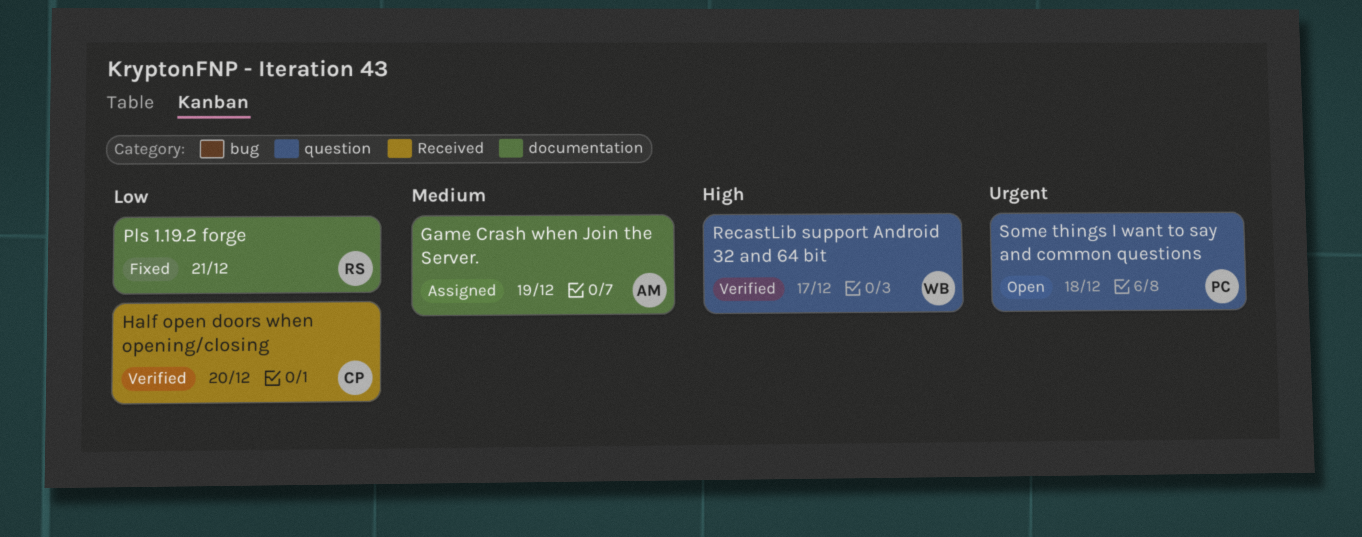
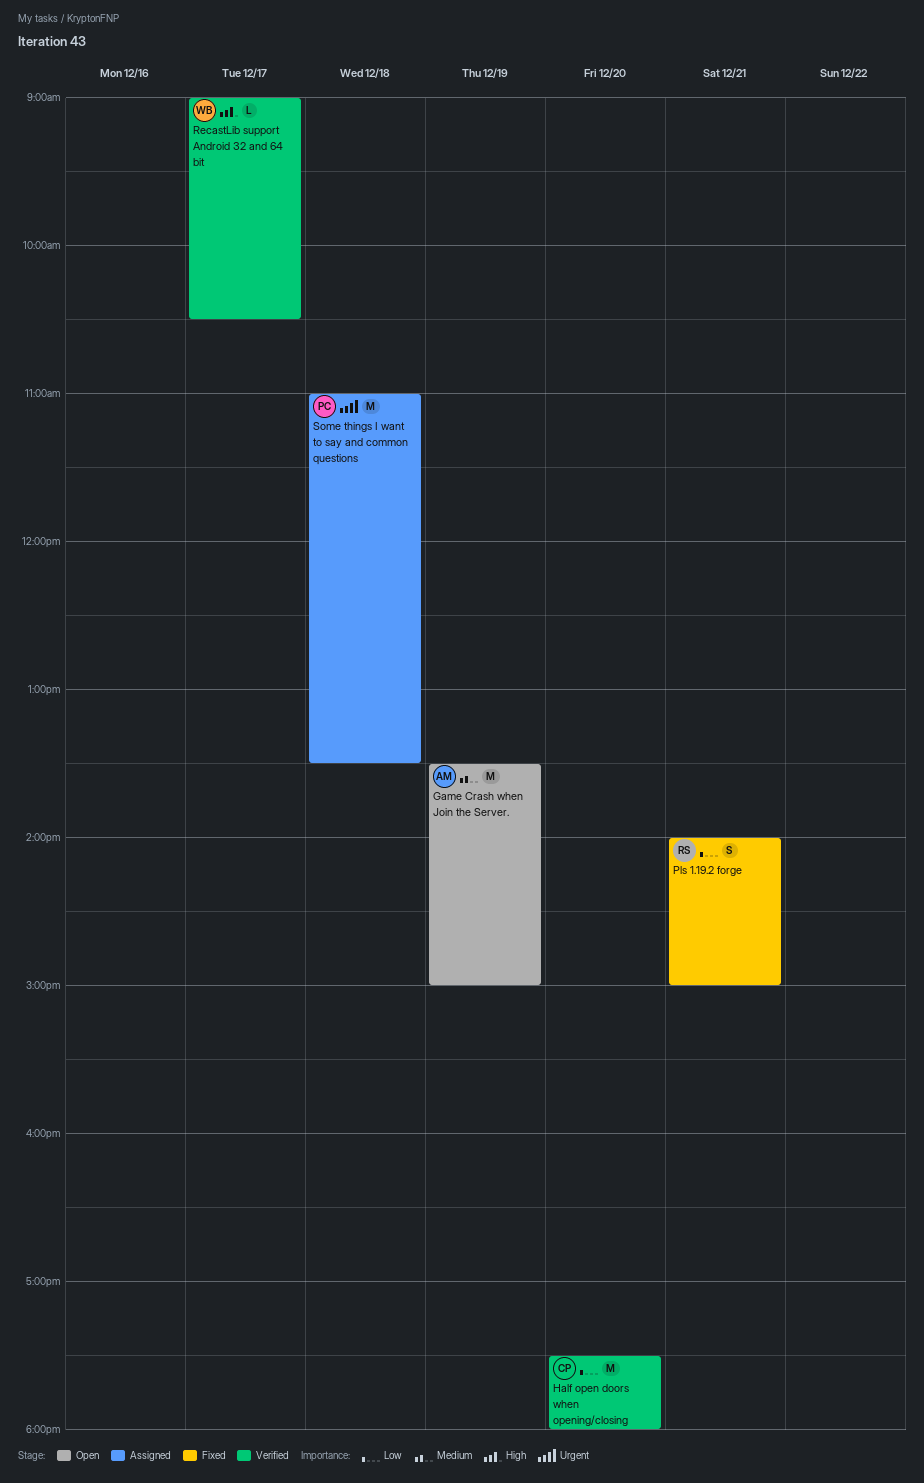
Game Crash when Join the Server., status: Assigned -> Open
Some things I want to say and common questions, status: Open -> Assigned

